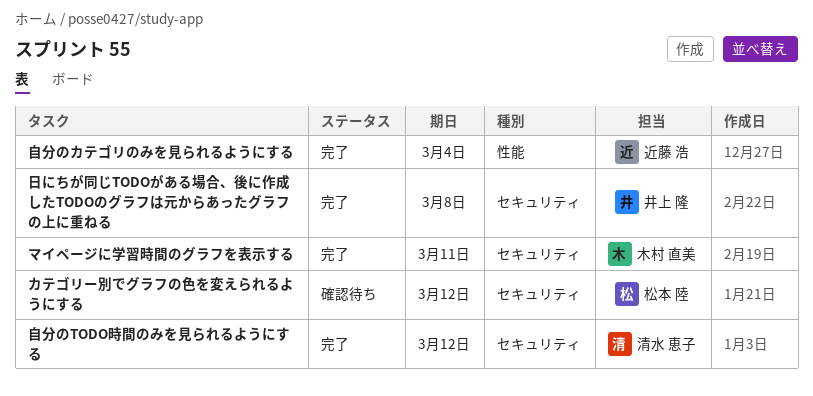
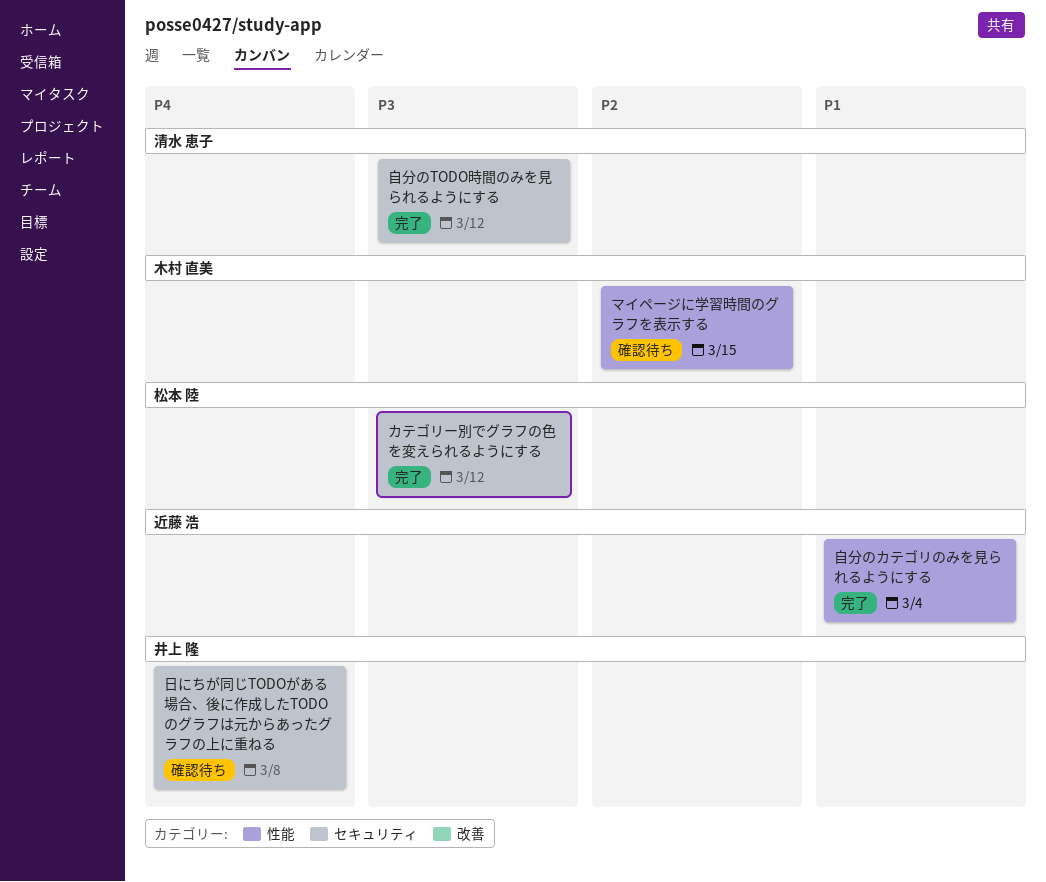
カテゴリー別でグラフの色を変えられるようにする, status: 確認待ち -> 完了
マイページに学習時間のグラフを表示する, status: 完了 -> 確認待ち
マイページに学習時間のグラフを表示する, label: セキュリティ -> 性能
マイページに学習時間のグラフを表示する, due: Mar 11 -> Mar 15
日にちが同じTODOがある場合、後に作成したTODOのグラフは元からあったグラフの上に重ねる, status: 完了 -> 確認待ち

